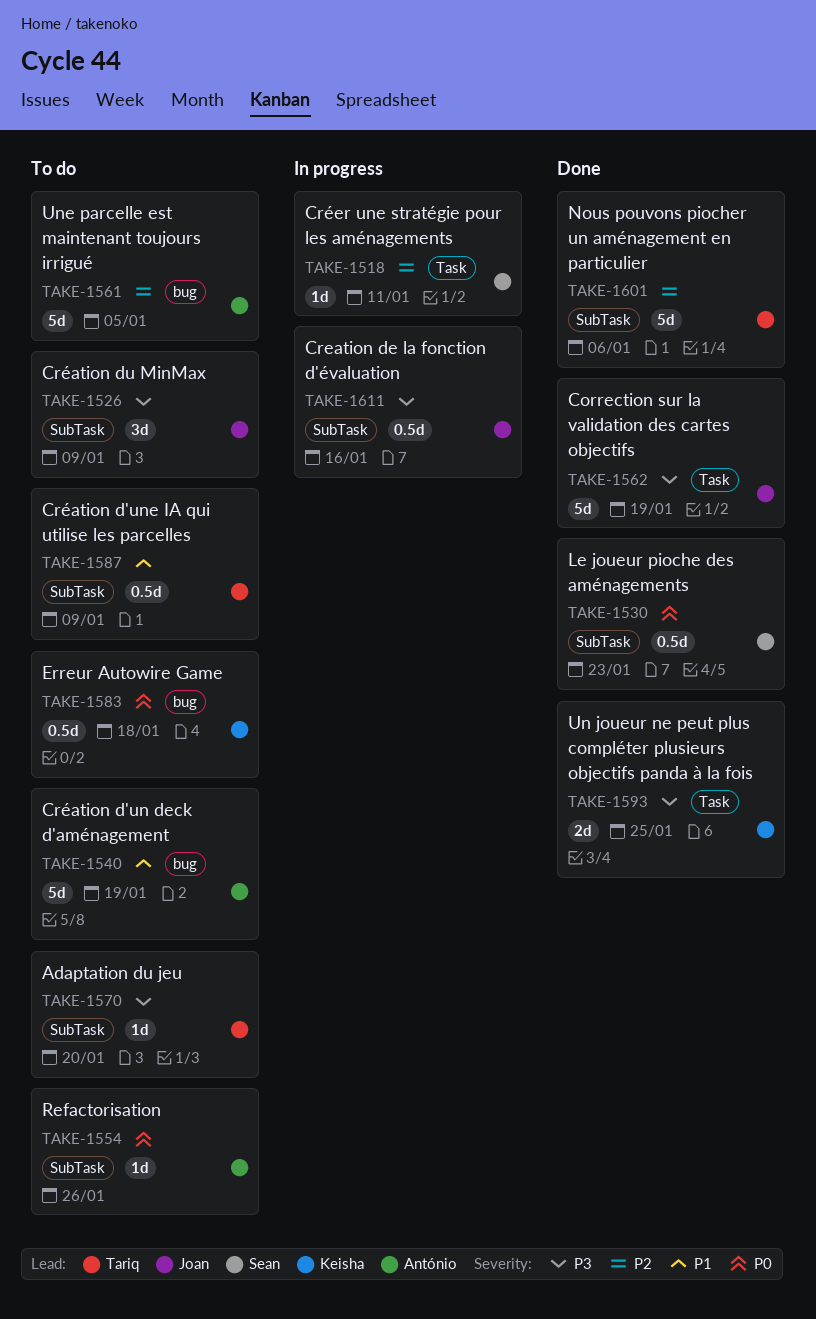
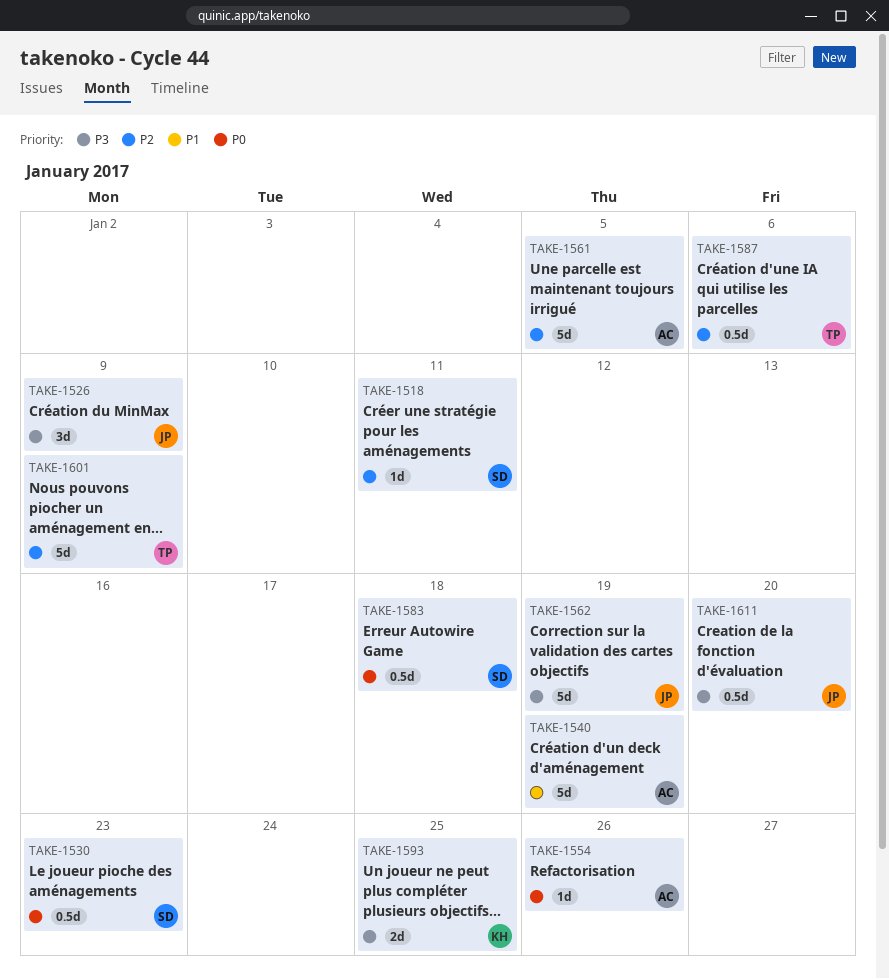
TAKE-1570: present -> none
TAKE-1583, owner: Keisha -> Sean
TAKE-1587, priority: P1 -> P2
TAKE-1587, due: Jan 9 -> Jan 6
TAKE-1601, due: Jan 6 -> Jan 9
TAKE-1611, due: Jan 16 -> Jan 20

